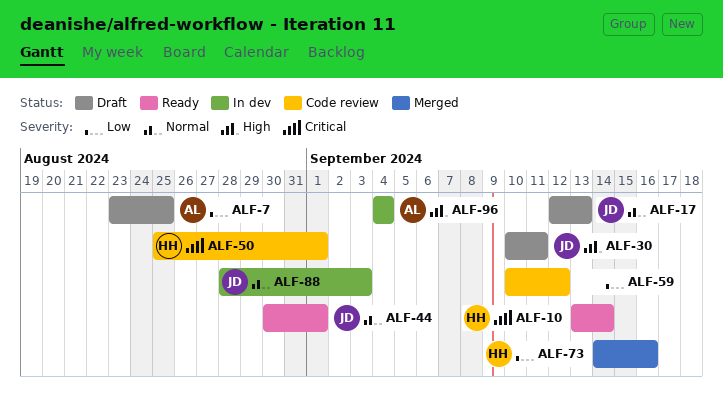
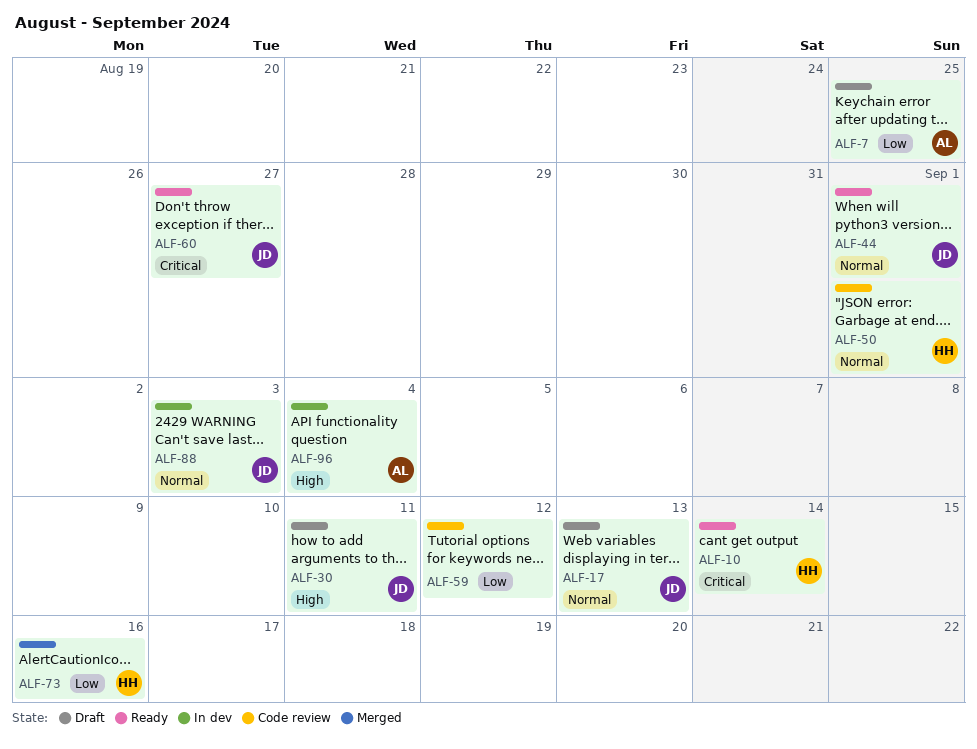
ALF-50, priority: Critical -> Normal
ALF-60: none -> present

